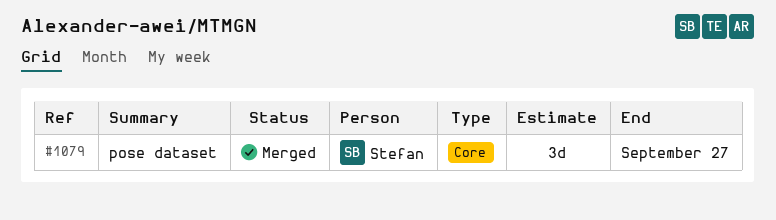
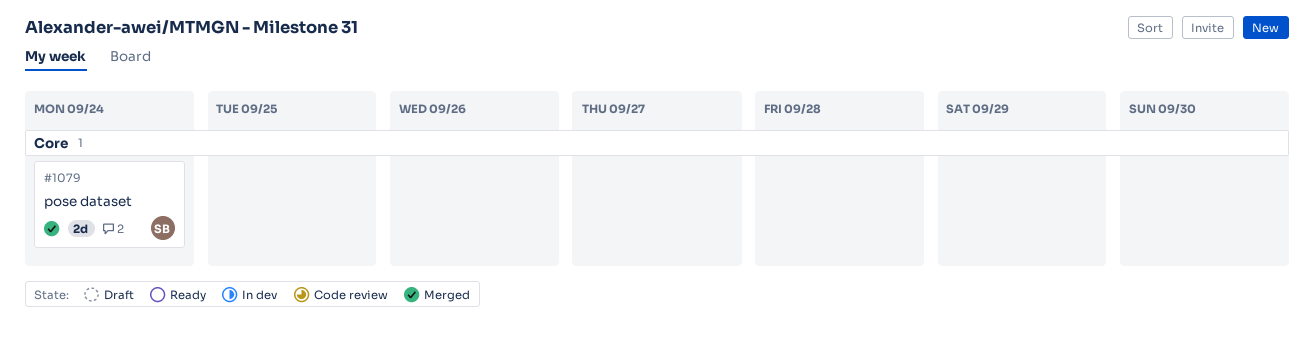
#1079, estimate: 3d -> 2d
#1079, due: Sep 27 -> Sep 24

